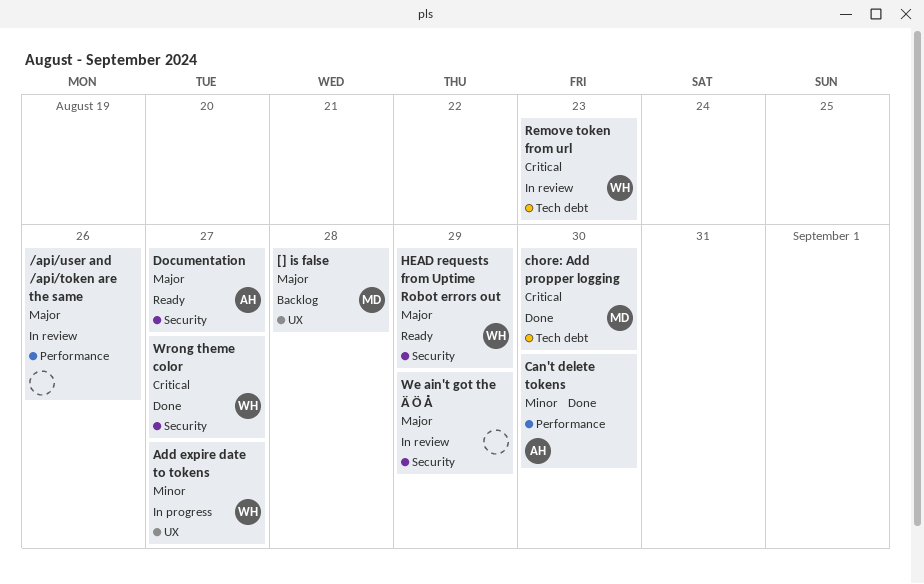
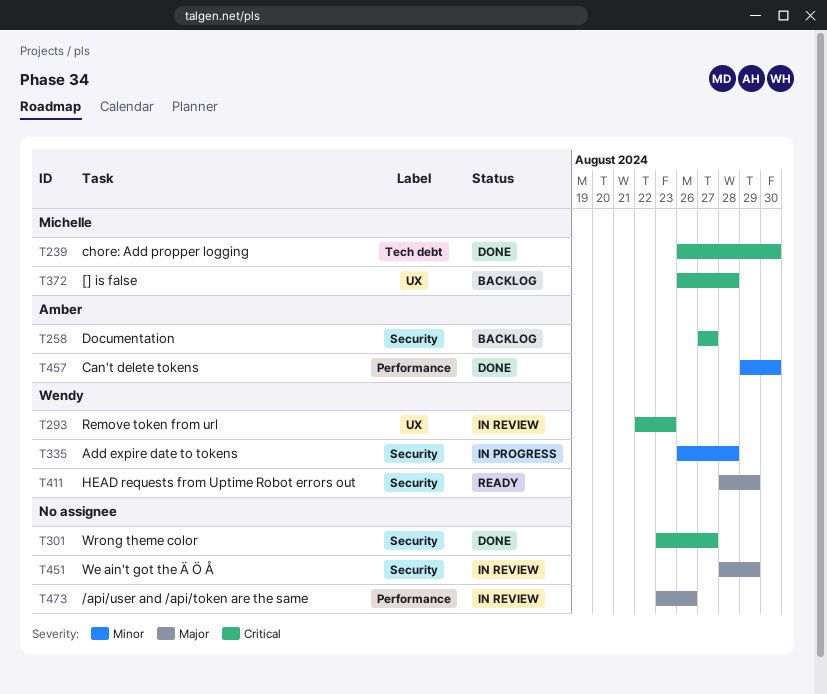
[] is false, priority: Major -> Critical
Add expire date to tokens, label: UX -> Security
Add expire date to tokens, due: Aug 27 -> Aug 28
Documentation, status: Ready -> Backlog
Documentation, priority: Major -> Critical
Remove token from url, label: Tech debt -> UX
Wrong theme color, owner: Wendy -> none

